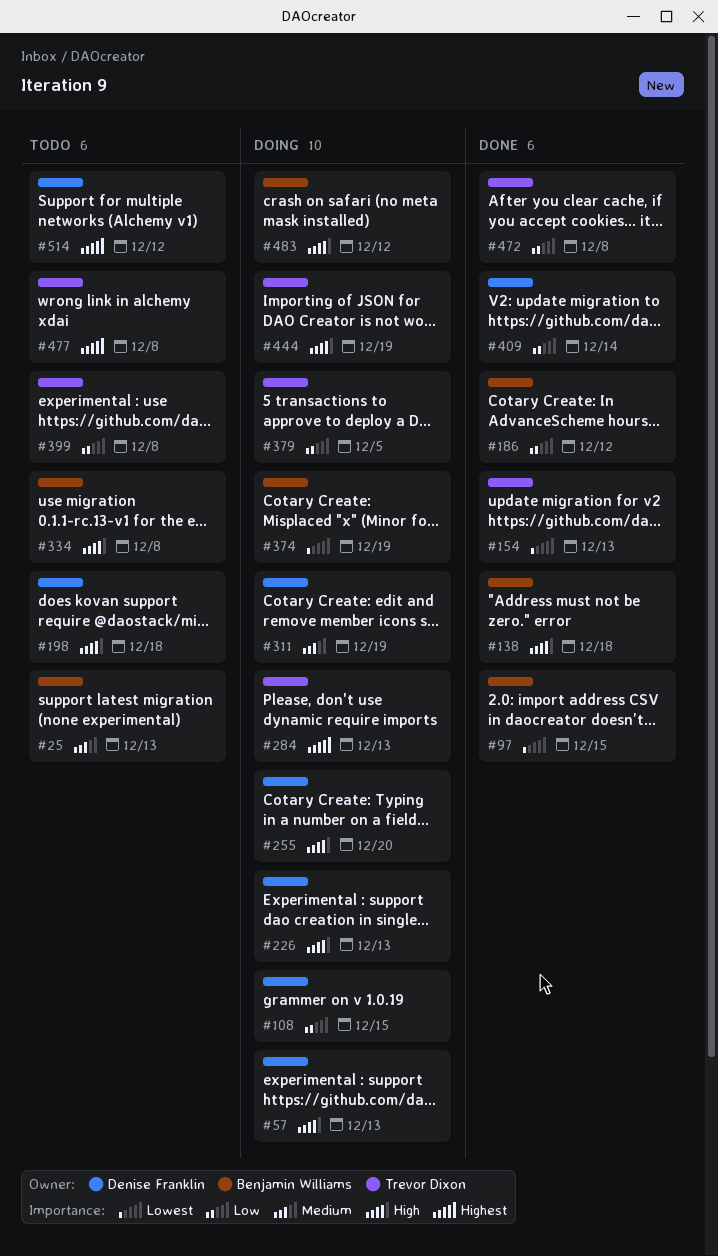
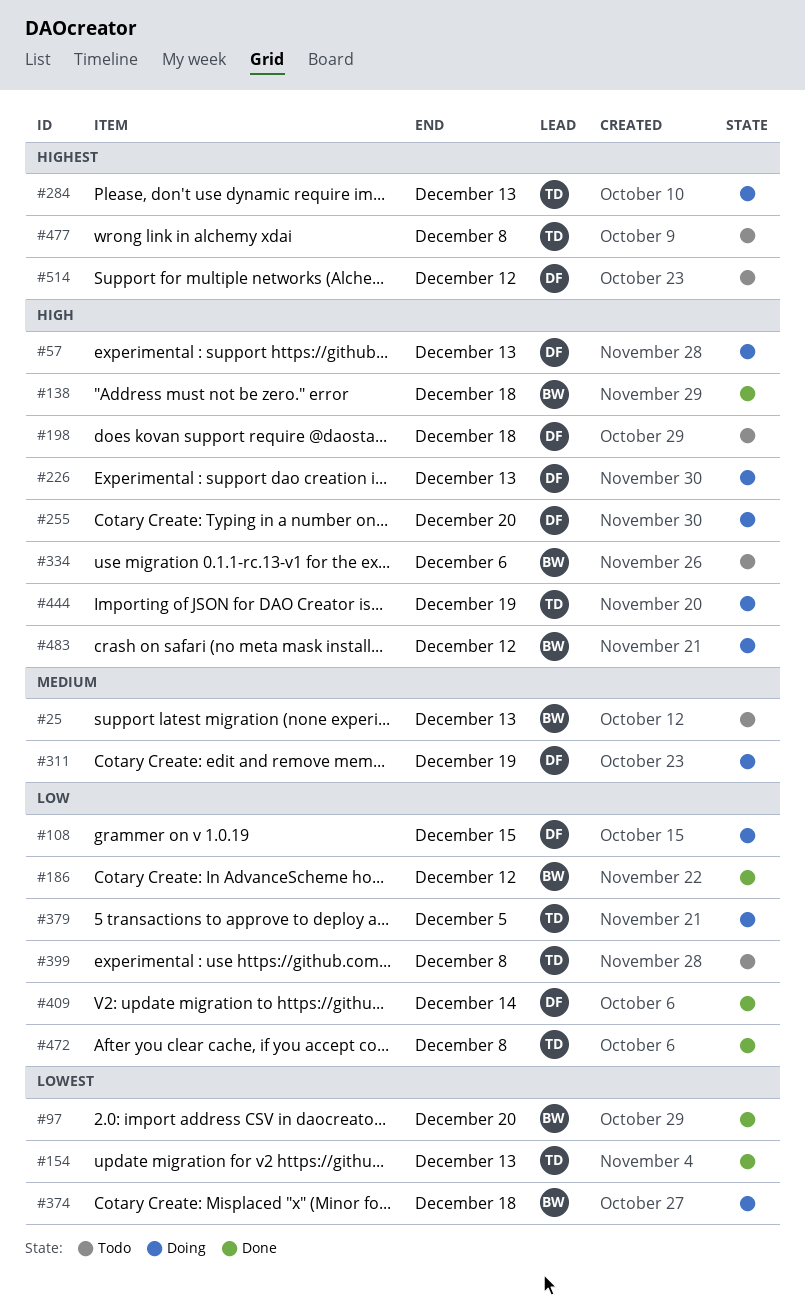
#97, due: Dec 15 -> Dec 20
#334, due: Dec 8 -> Dec 6
#374, due: Dec 19 -> Dec 18

